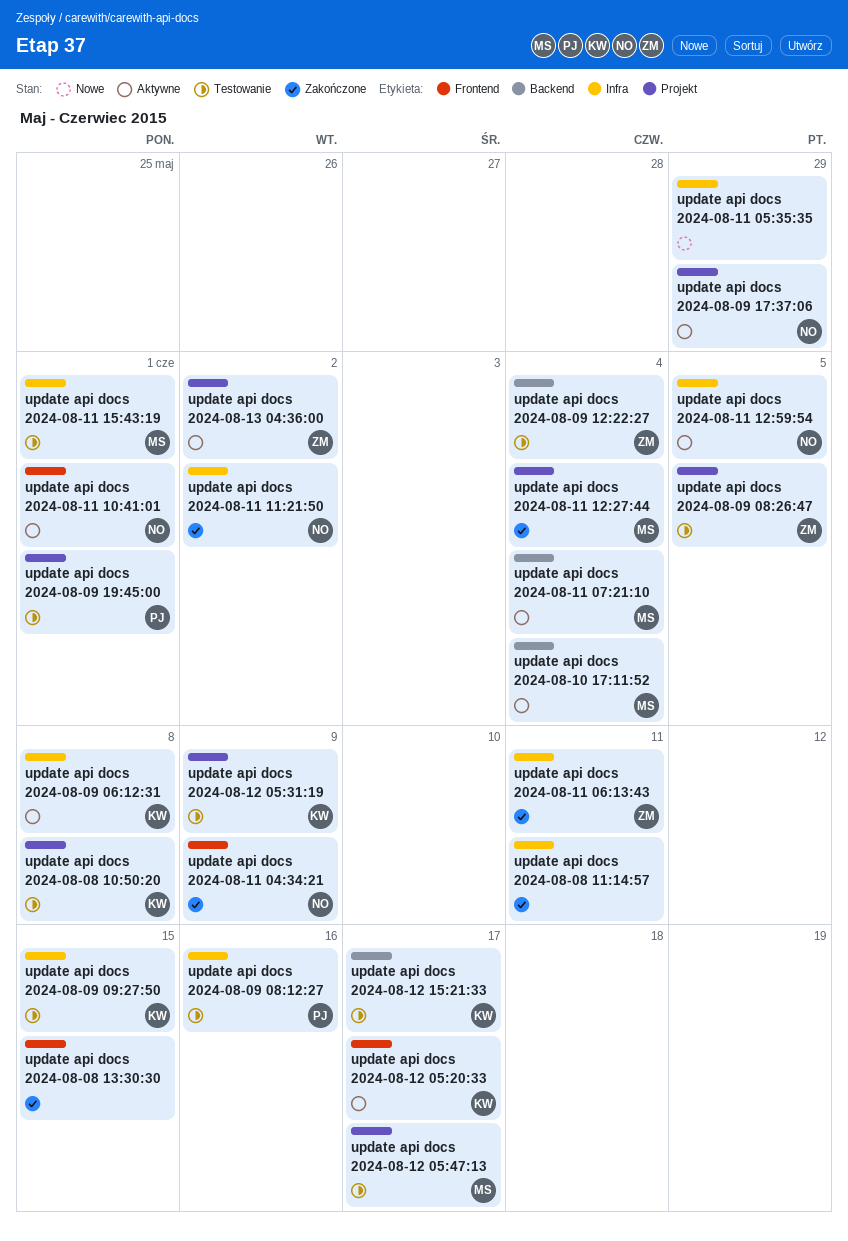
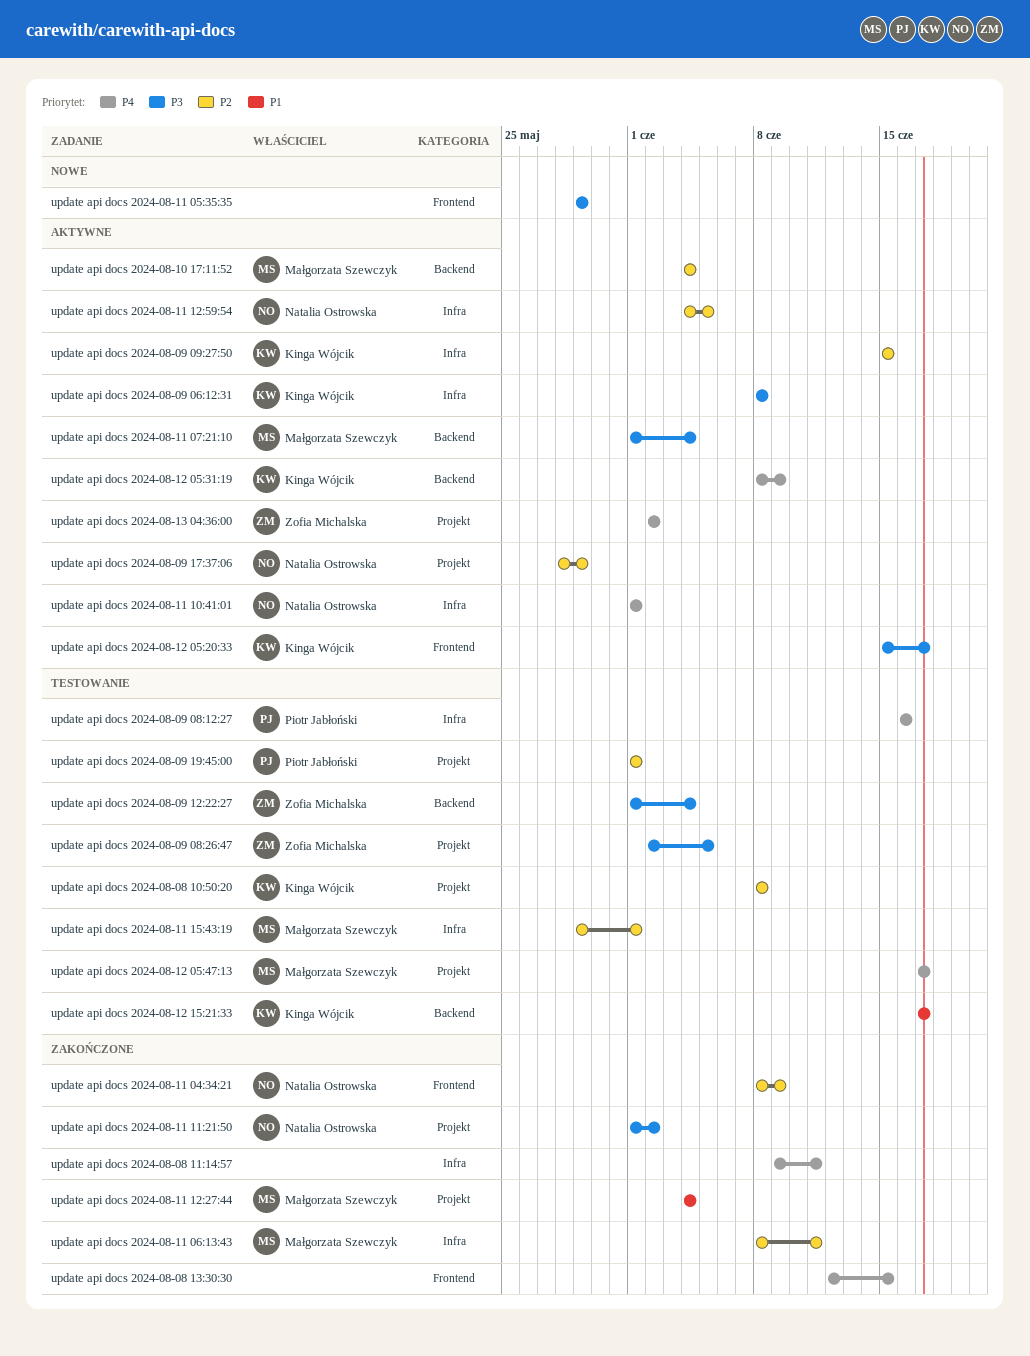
update api docs 2024-08-09 09:27:50, status: Testowanie -> Aktywne
update api docs 2024-08-11 05:35:35, label: Infra -> Frontend
update api docs 2024-08-11 06:13:43, owner: Zofia Michalska -> Małgorzata Szewczyk
update api docs 2024-08-11 10:41:01, label: Frontend -> Infra
update api docs 2024-08-11 11:21:50, label: Infra -> Projekt
update api docs 2024-08-12 05:31:19, status: Testowanie -> Aktywne
update api docs 2024-08-12 05:31:19, label: Projekt -> Backend

